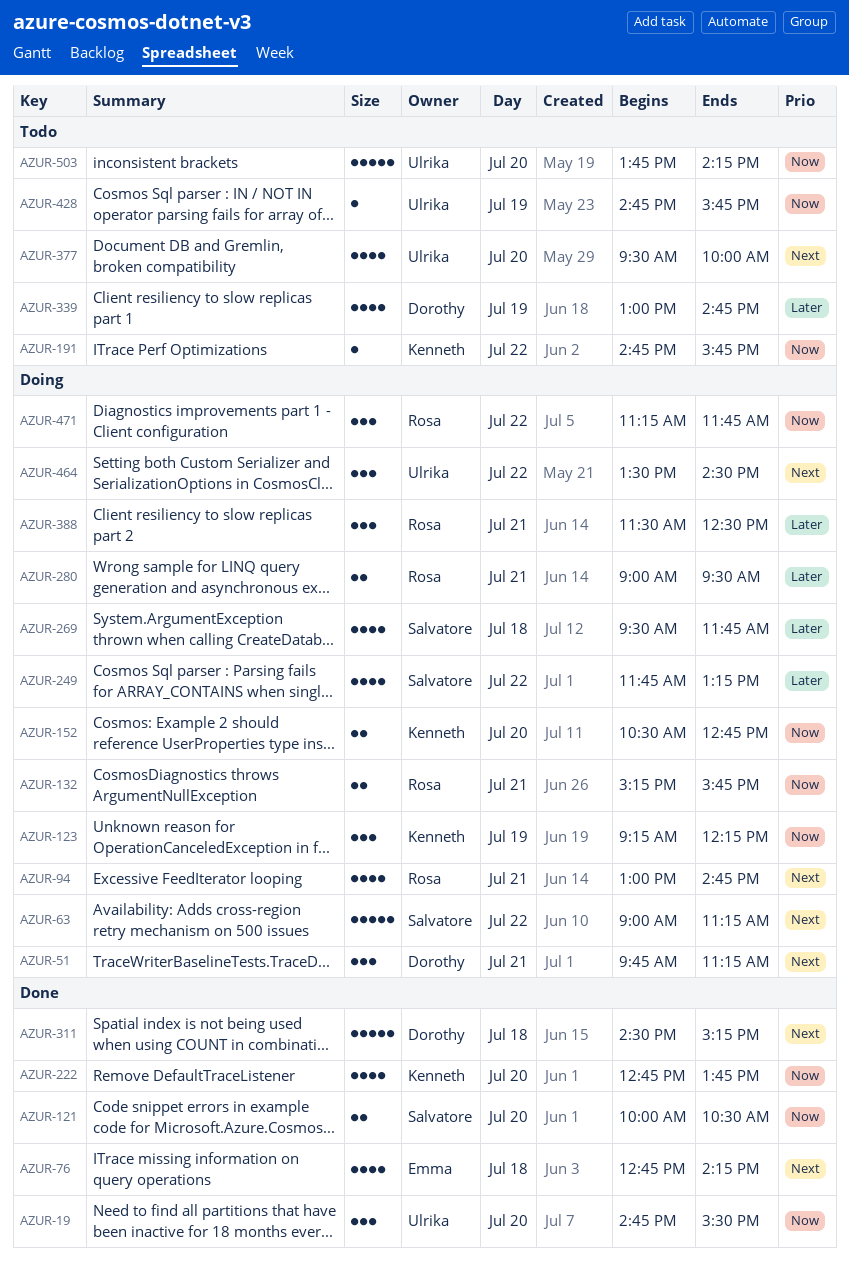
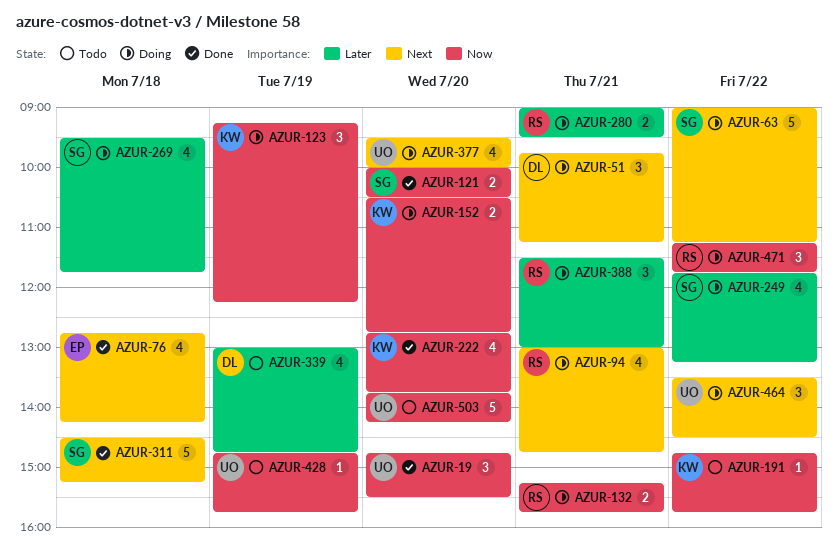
AZUR-311, owner: Dorothy -> Salvatore
AZUR-377, status: Todo -> Doing
AZUR-388, ends: 12:30 -> 13:00

